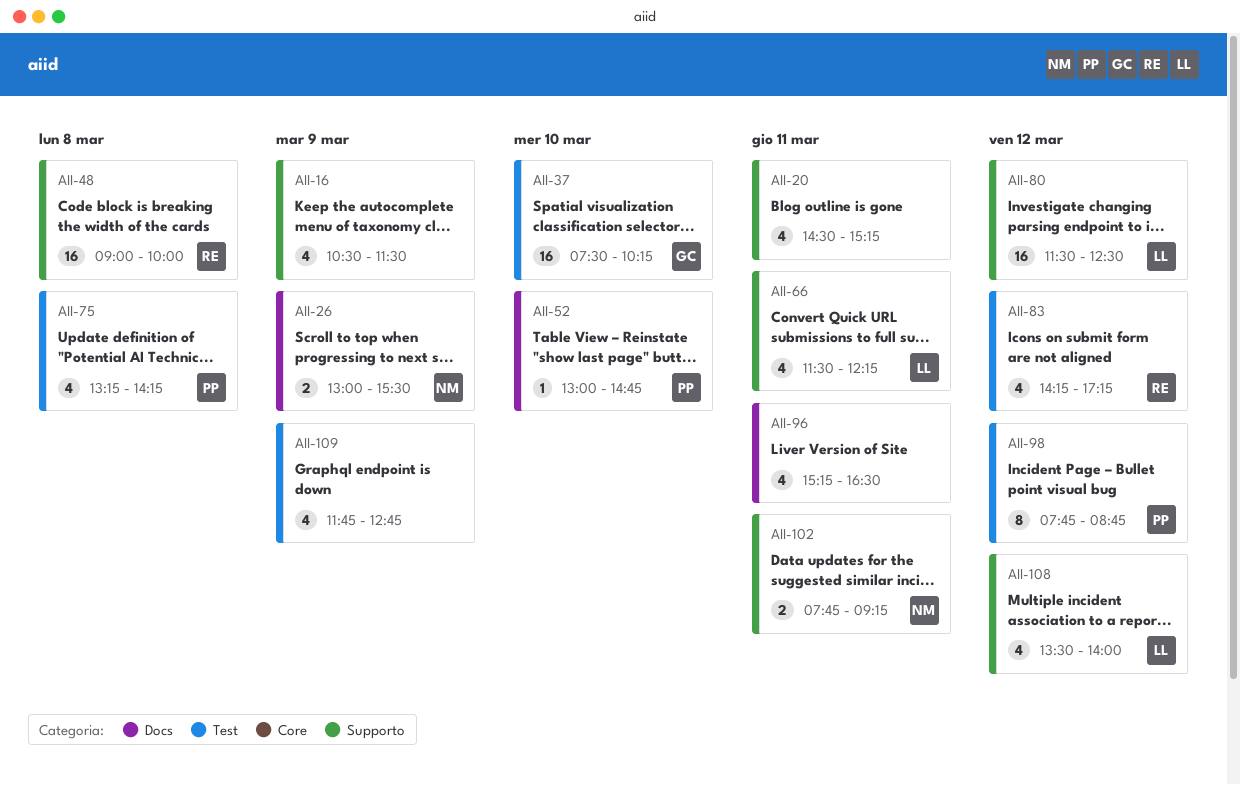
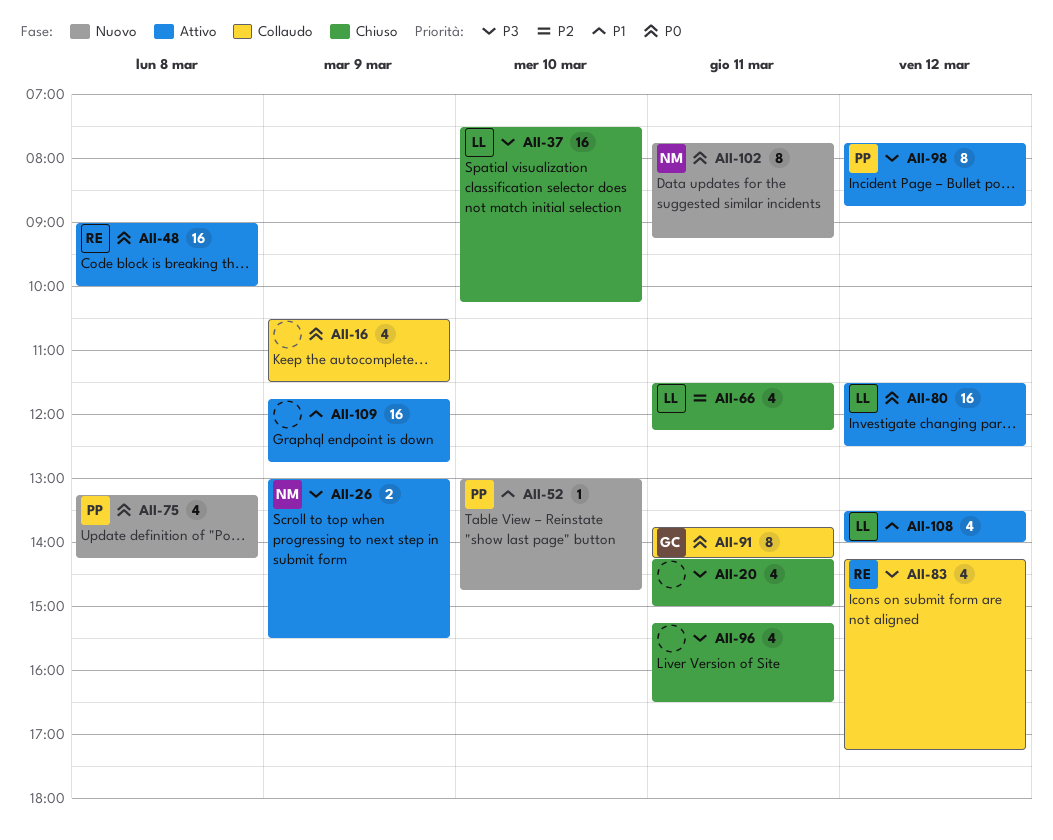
AII-20, begins: 14:30 -> 14:15
AII-20, ends: 15:15 -> 15:00
AII-37, owner: GC -> LL
AII-91: none -> present
AII-102, estimate: 2 -> 8
AII-109, estimate: 4 -> 16

